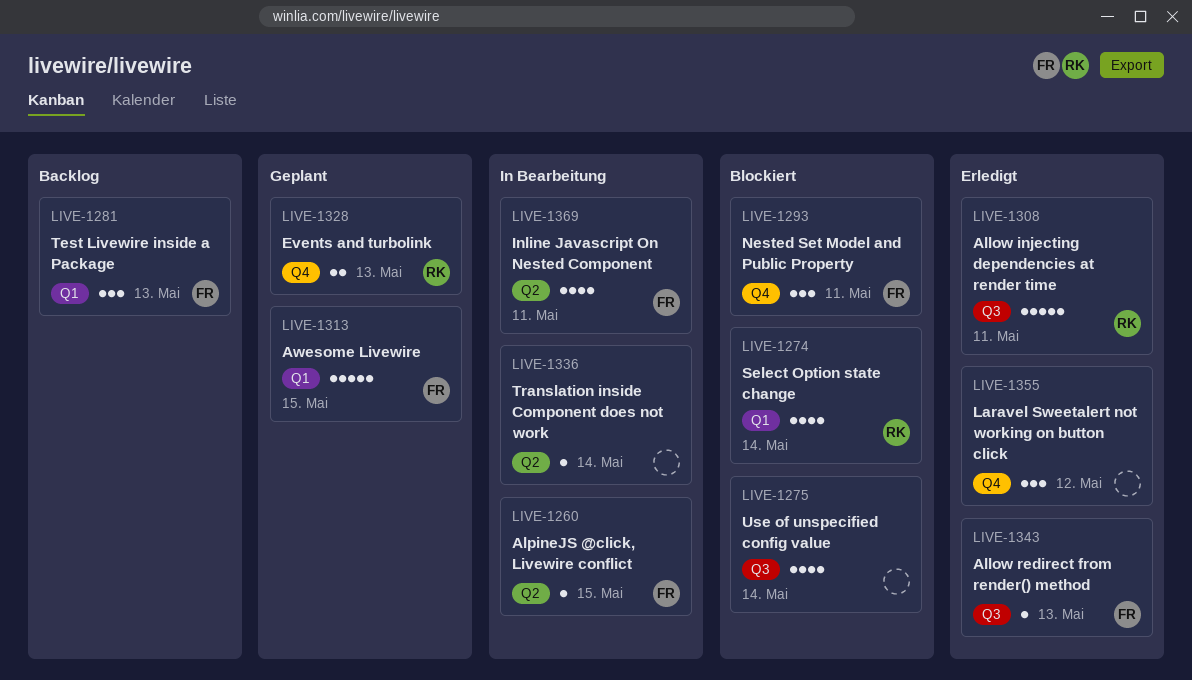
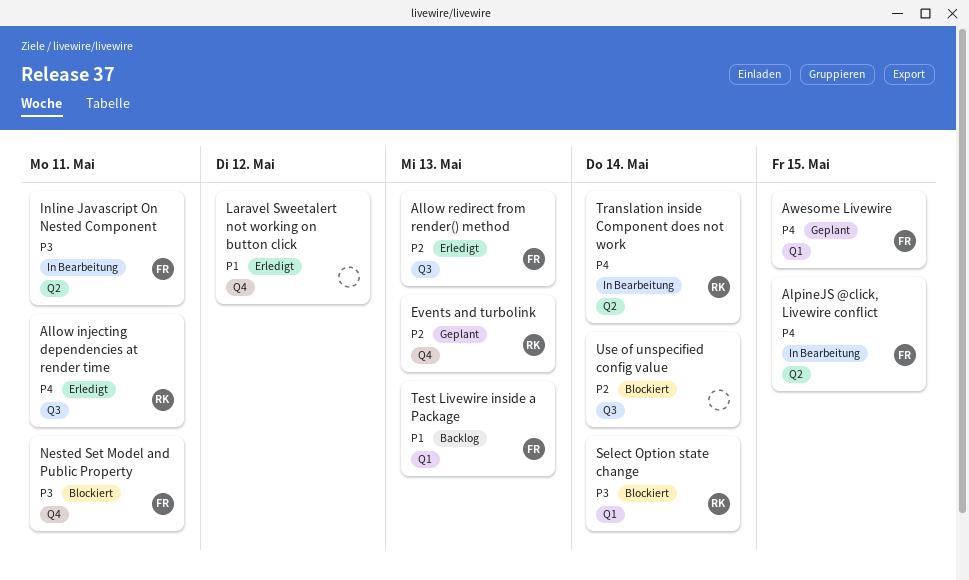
Translation inside Component does not work, owner: none -> RK

